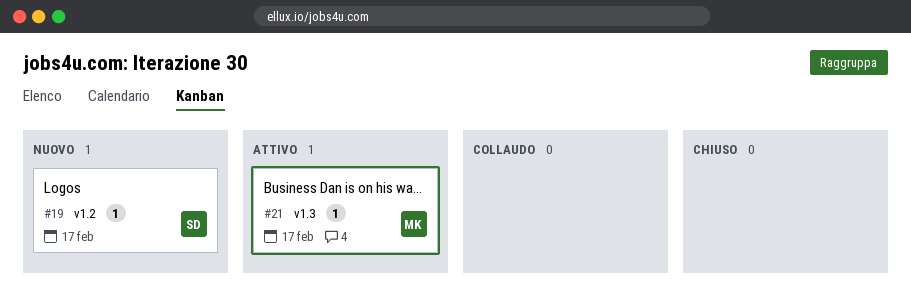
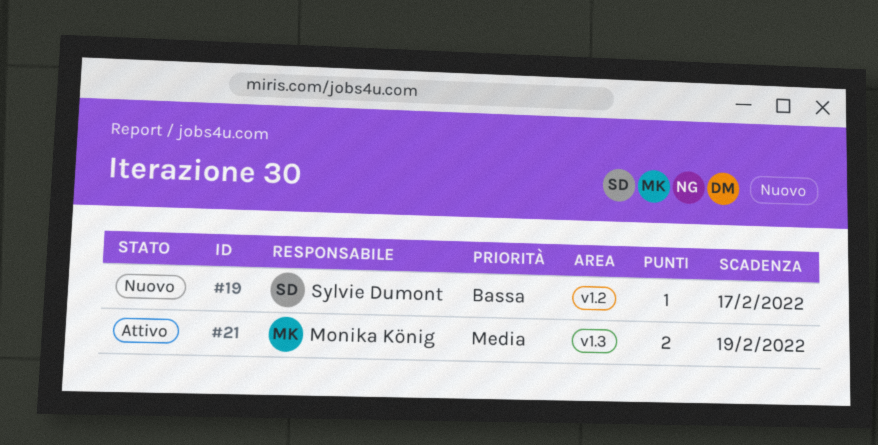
#21, estimate: 1 -> 2
#21, due: Feb 17 -> Feb 19

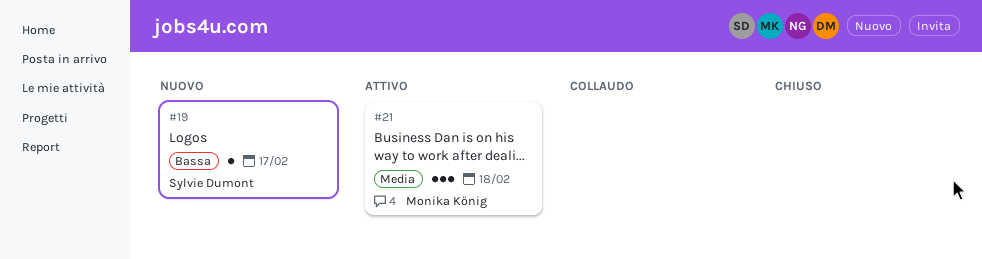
#21, estimate: 2 -> 3
#21, due: Feb 19 -> Feb 18

